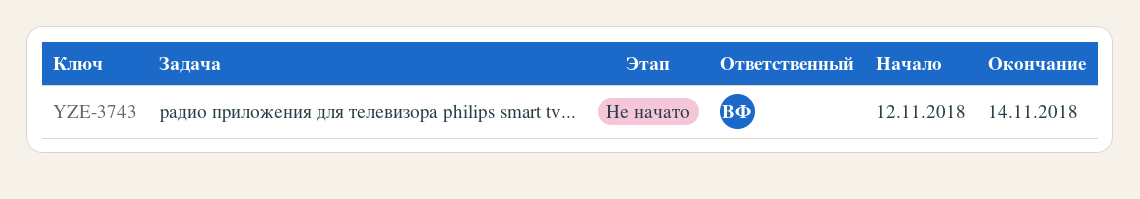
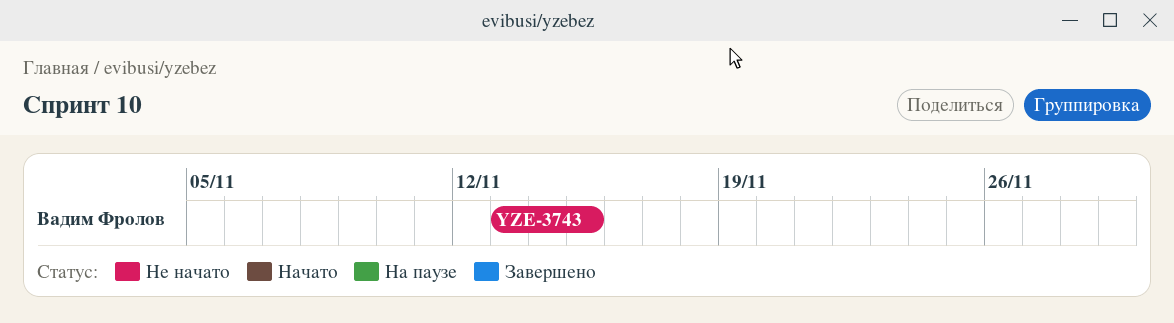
YZE-3743, start: Nov 12 -> Nov 13
YZE-3743, due: Nov 14 -> Nov 15

